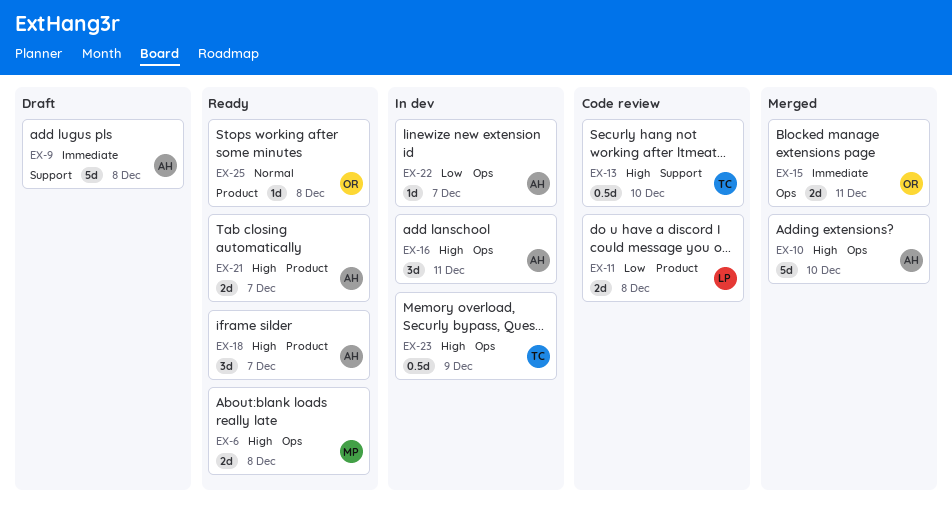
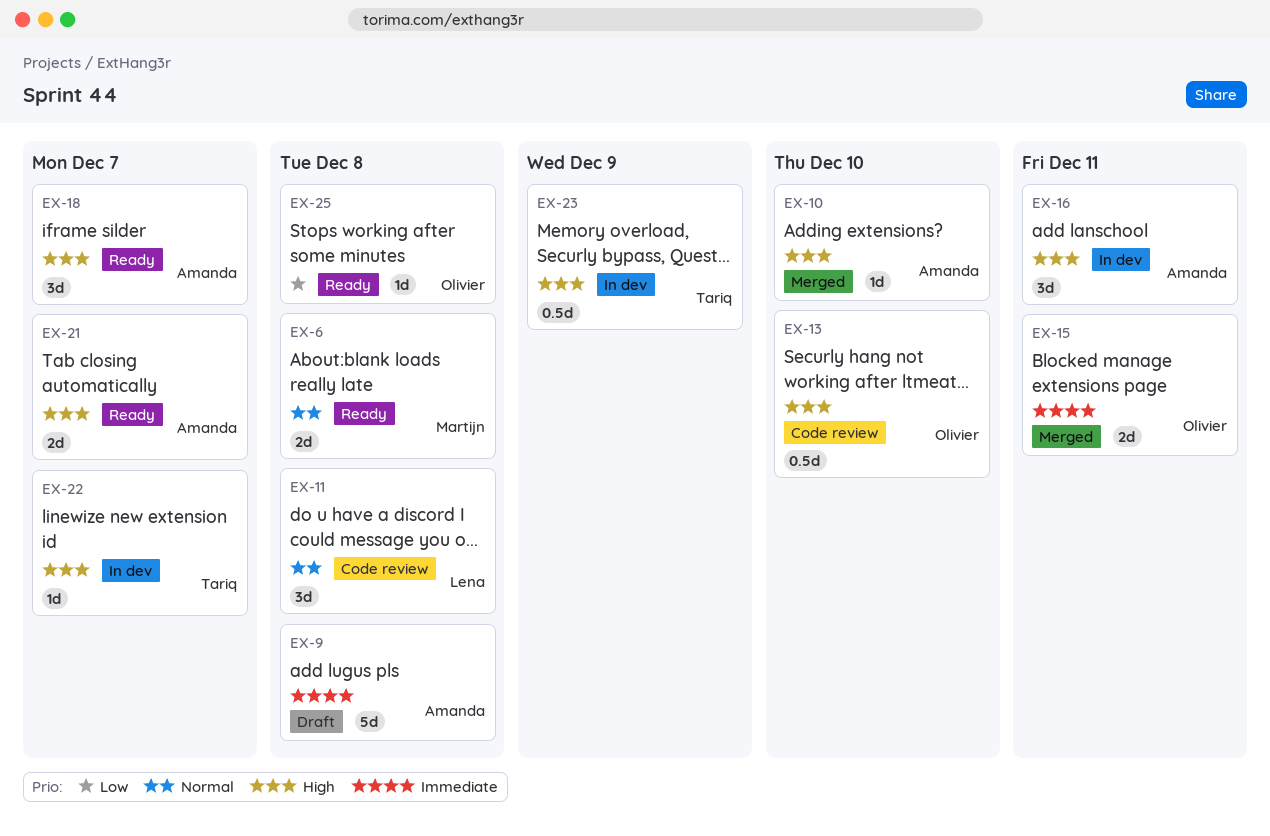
EX-6, priority: High -> Normal
EX-10, estimate: 5d -> 1d
EX-11, priority: Low -> Normal
EX-11, estimate: 2d -> 3d
EX-13, owner: Tariq -> Olivier
EX-22, owner: Amanda -> Tariq
EX-22, priority: Low -> High
EX-25, priority: Normal -> Low

